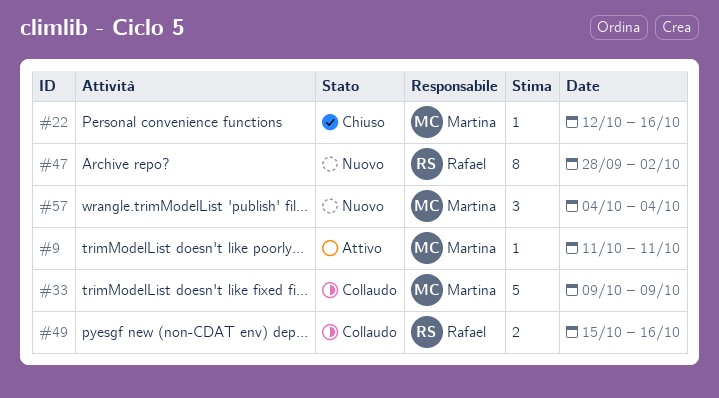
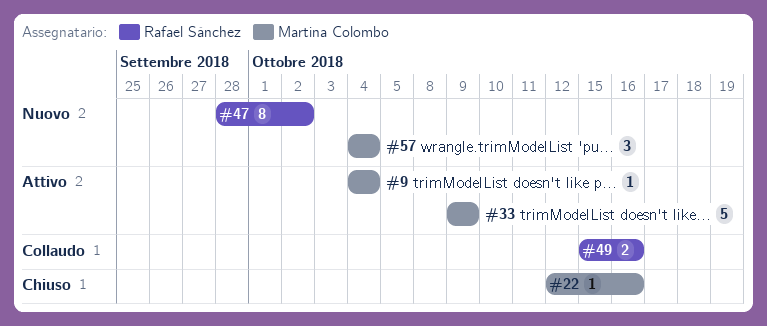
#9, start: Oct 11 -> Oct 4
#9, due: Oct 11 -> Oct 4
#33, status: Collaudo -> Attivo

